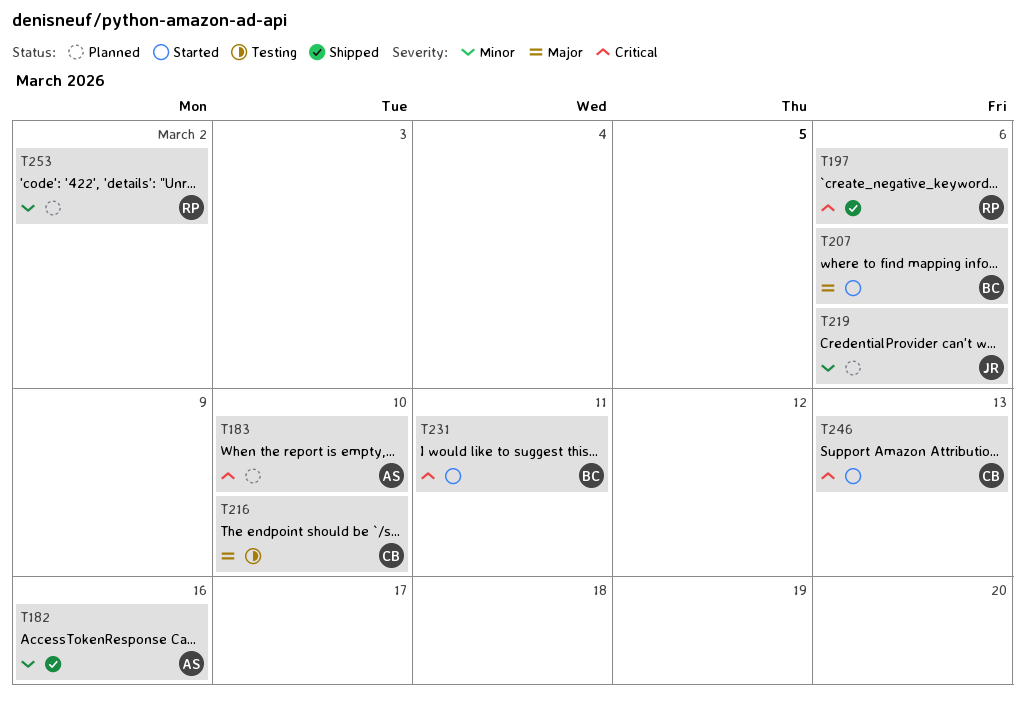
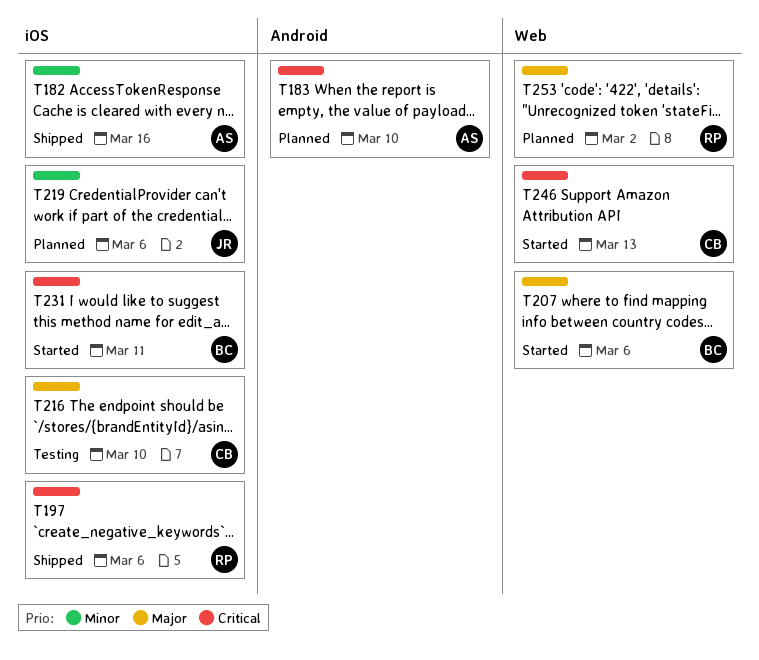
T253, priority: Minor -> Major

